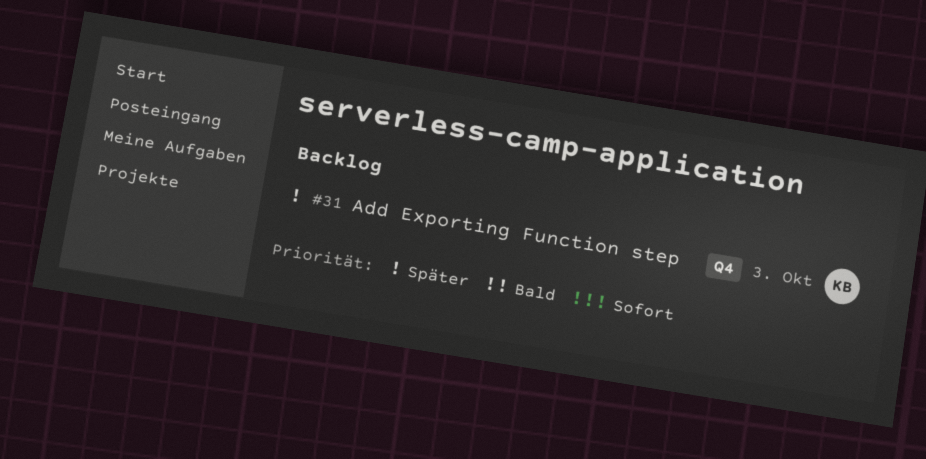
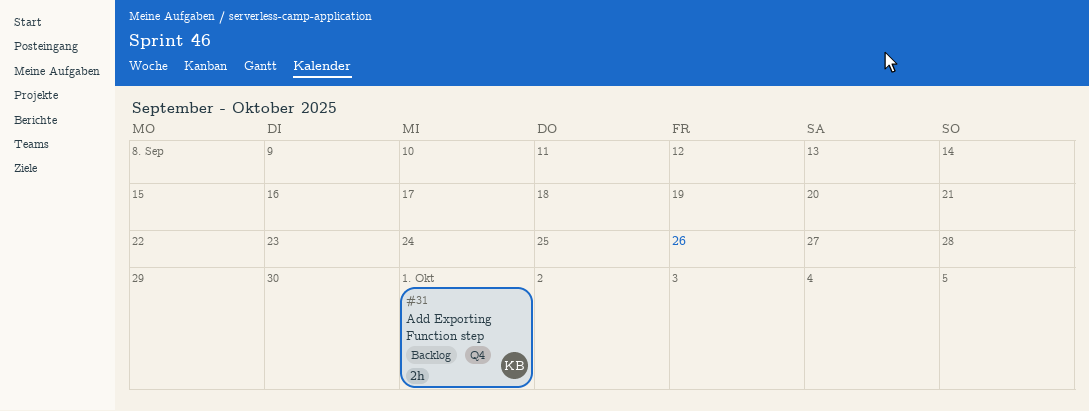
#31, due: Oct 3 -> Oct 1

